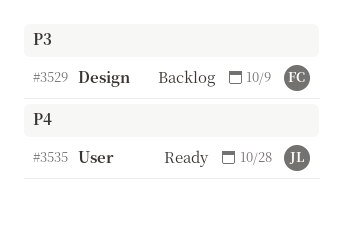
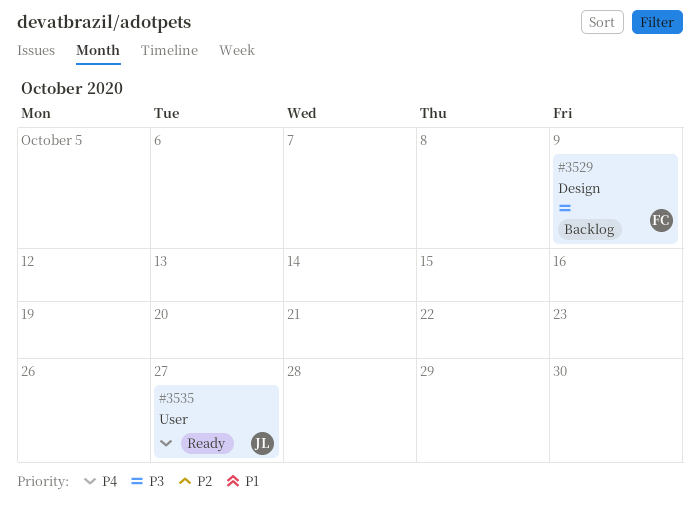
#3535, due: Oct 28 -> Oct 27

